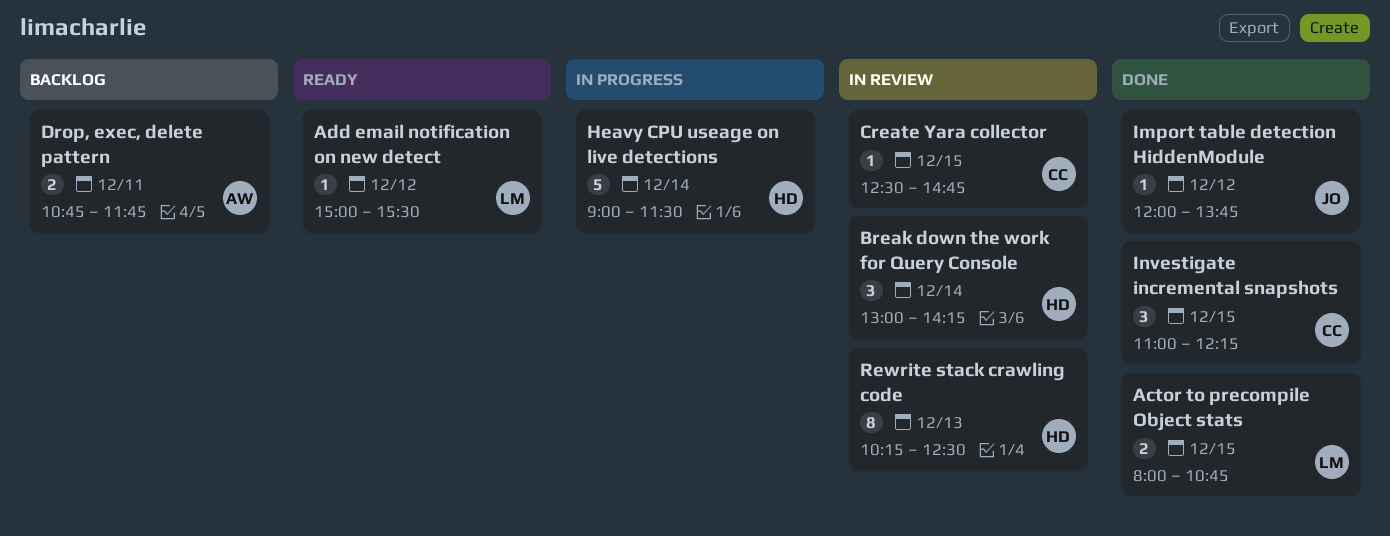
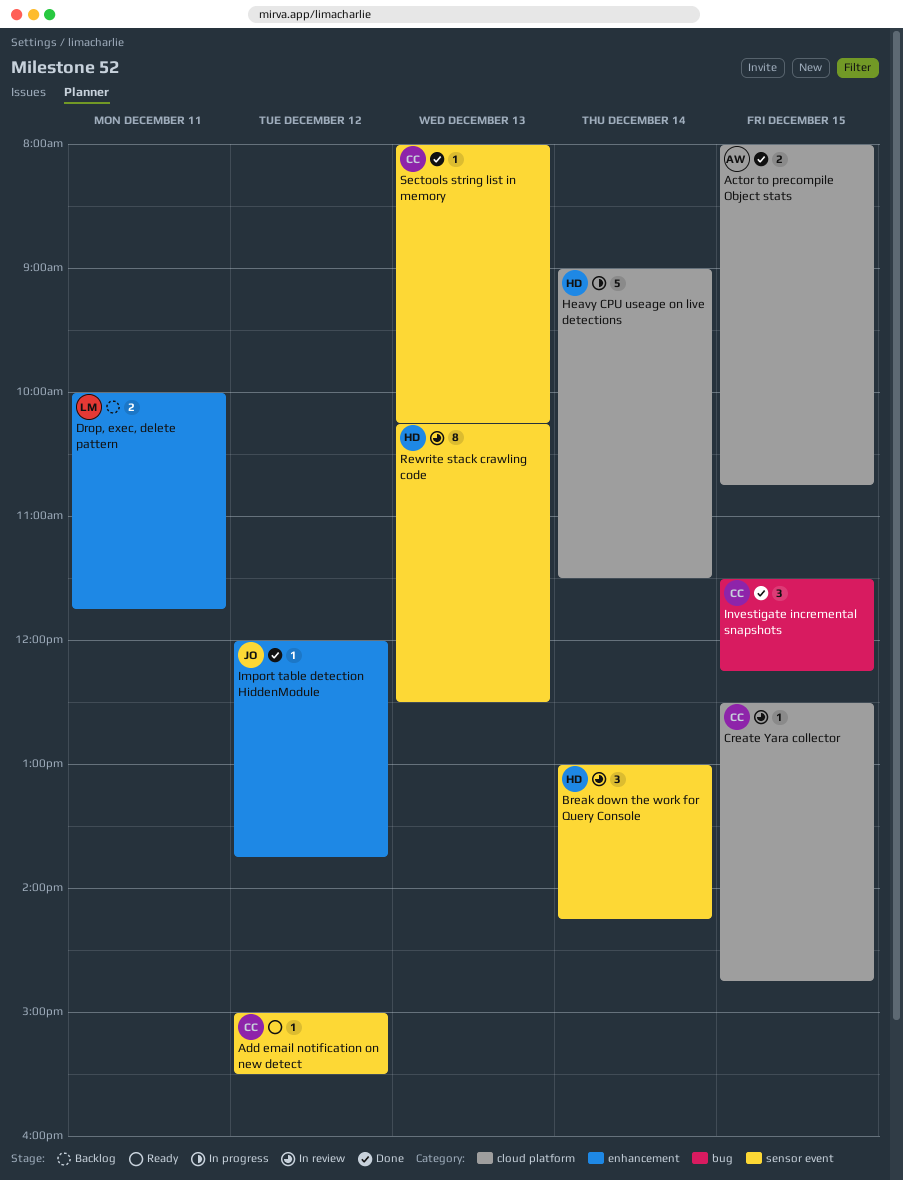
Actor to precompile Object stats, owner: LM -> AW
Add email notification on new detect, owner: LM -> CC
Drop, exec, delete pattern, owner: AW -> LM
Drop, exec, delete pattern, begins: 10:45 -> 10:00
Investigate incremental snapshots, begins: 11:00 -> 11:30
Sectools string list in memory: none -> present

